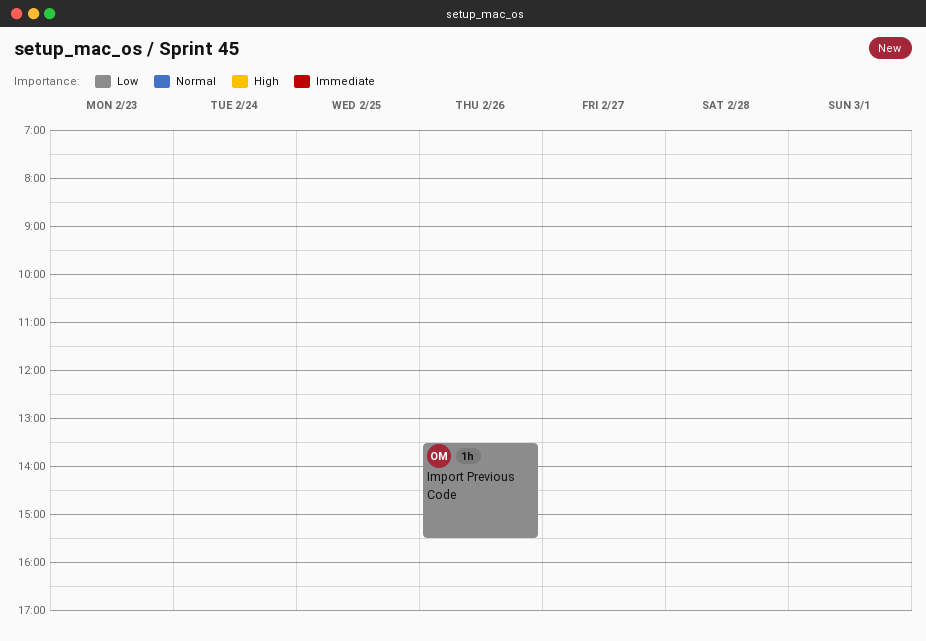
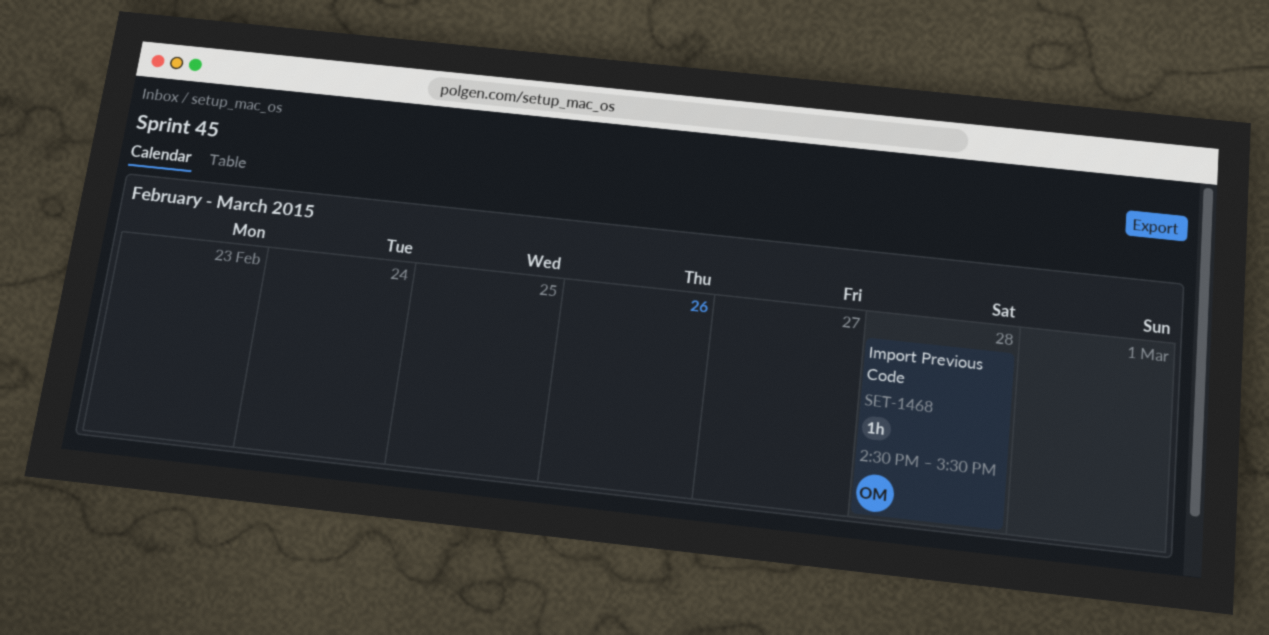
Import Previous Code, day: Feb 26 -> Feb 28
Import Previous Code, begins: 13:30 -> 14:30

